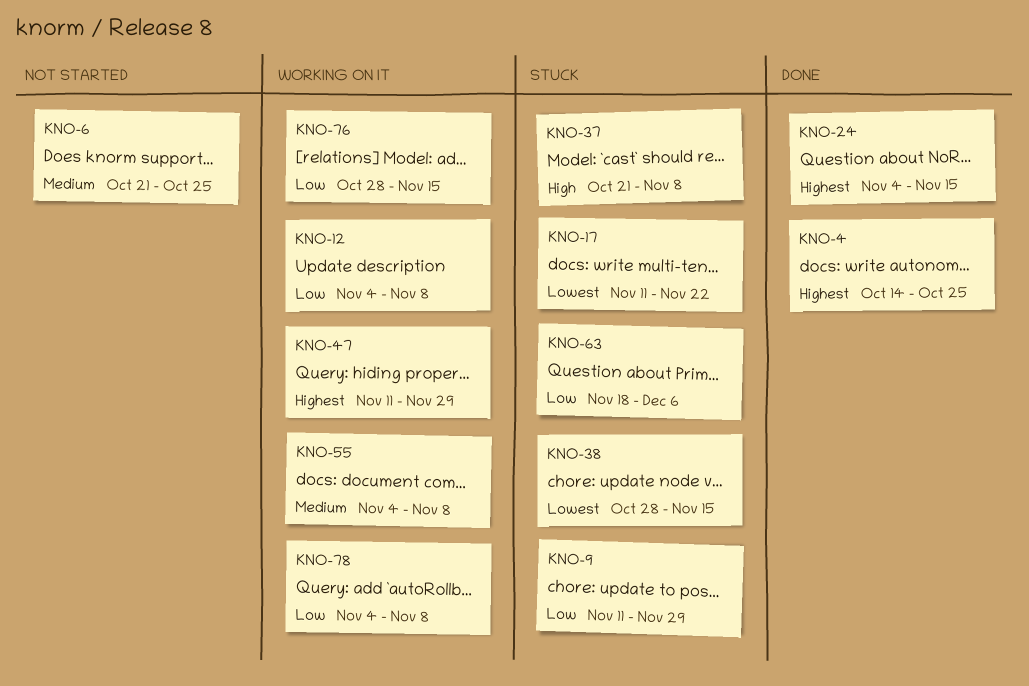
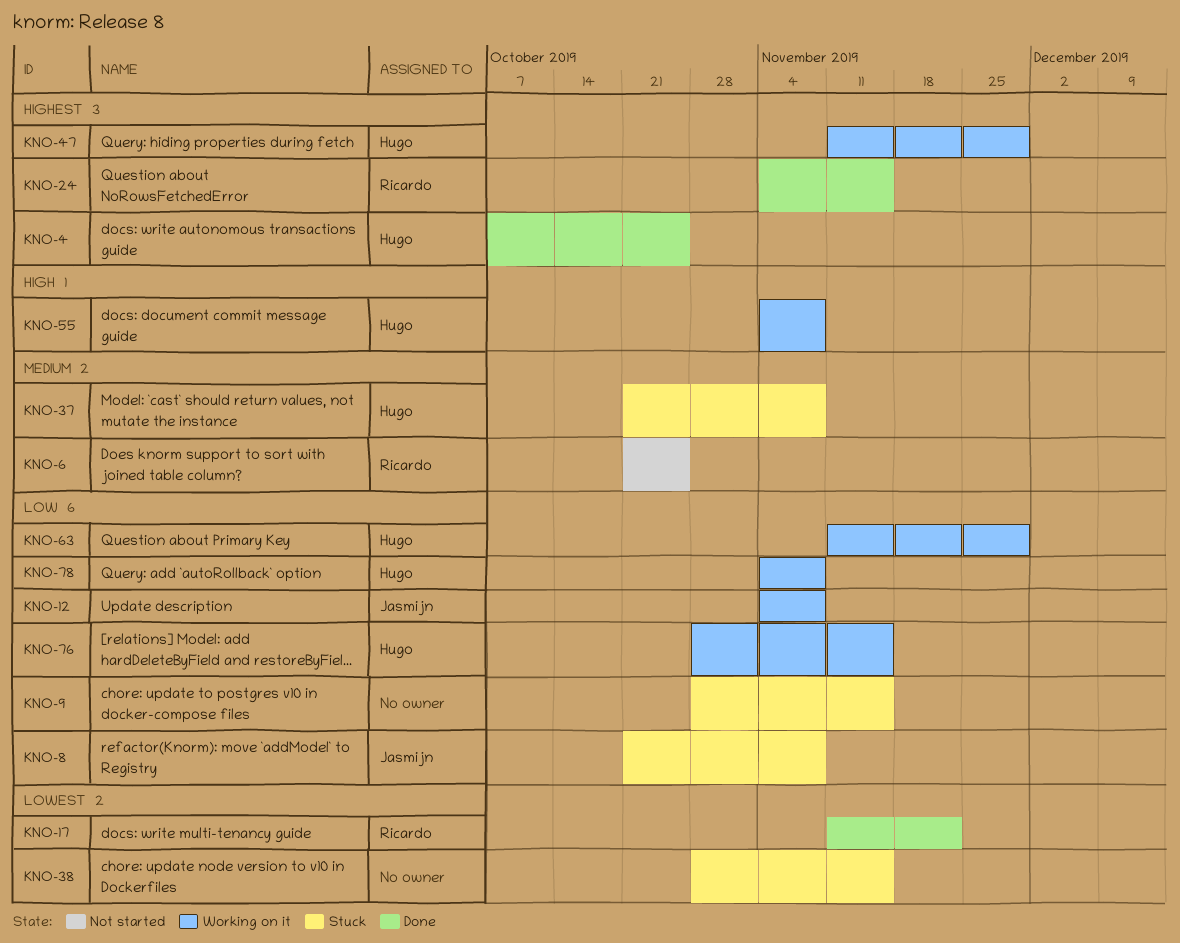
KNO-4, start: Oct 14 -> Oct 7
KNO-8: none -> present
KNO-9, start: Nov 11 -> Oct 28
KNO-9, due: Nov 29 -> Nov 15
KNO-17, status: Stuck -> Done
KNO-37, priority: High -> Medium
KNO-55, priority: Medium -> High
KNO-63, status: Stuck -> Working on it
KNO-63, start: Nov 18 -> Nov 11
KNO-63, due: Dec 6 -> Nov 29

